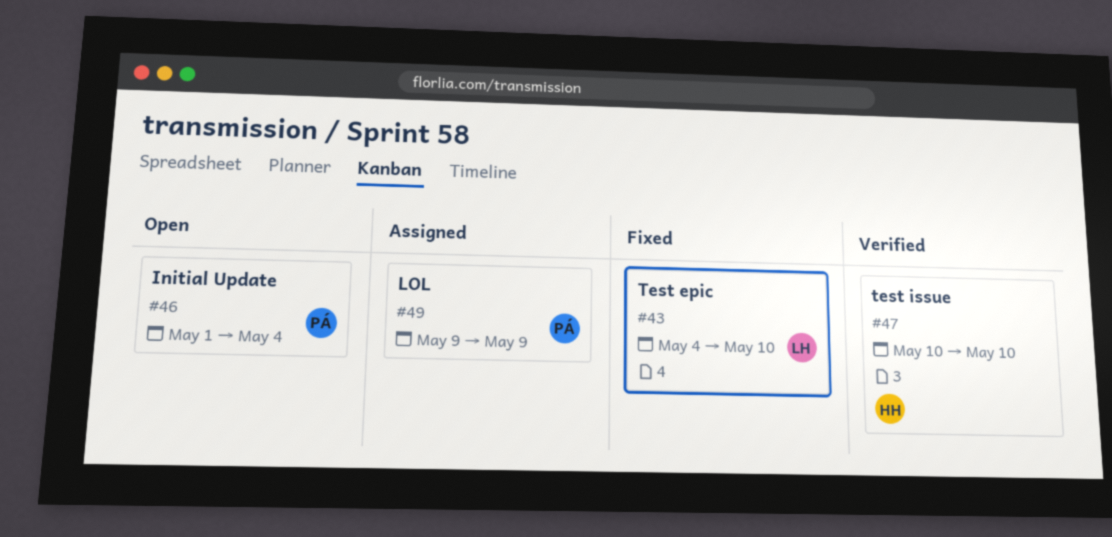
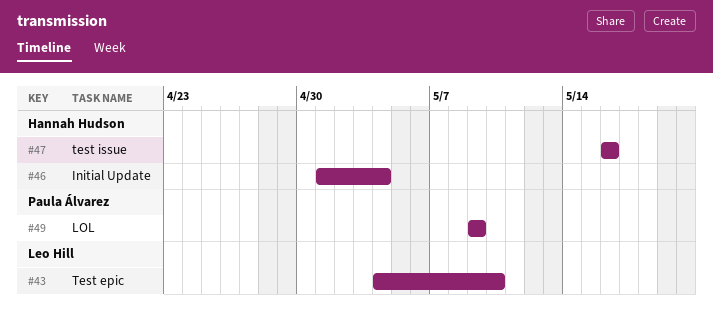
#46, owner: Paula Álvarez -> Hannah Hudson
#47, start: May 10 -> May 16
#47, due: May 10 -> May 16

